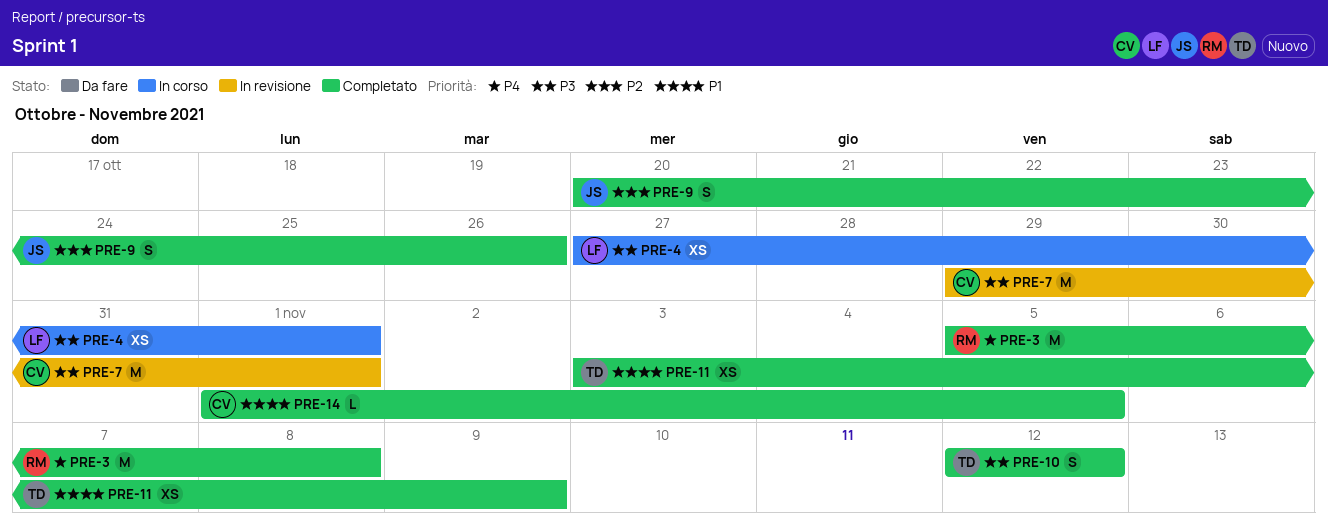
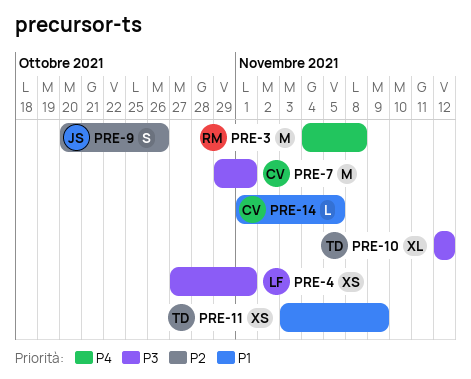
PRE-3, start: Nov 5 -> Nov 4
PRE-10, estimate: S -> XL

